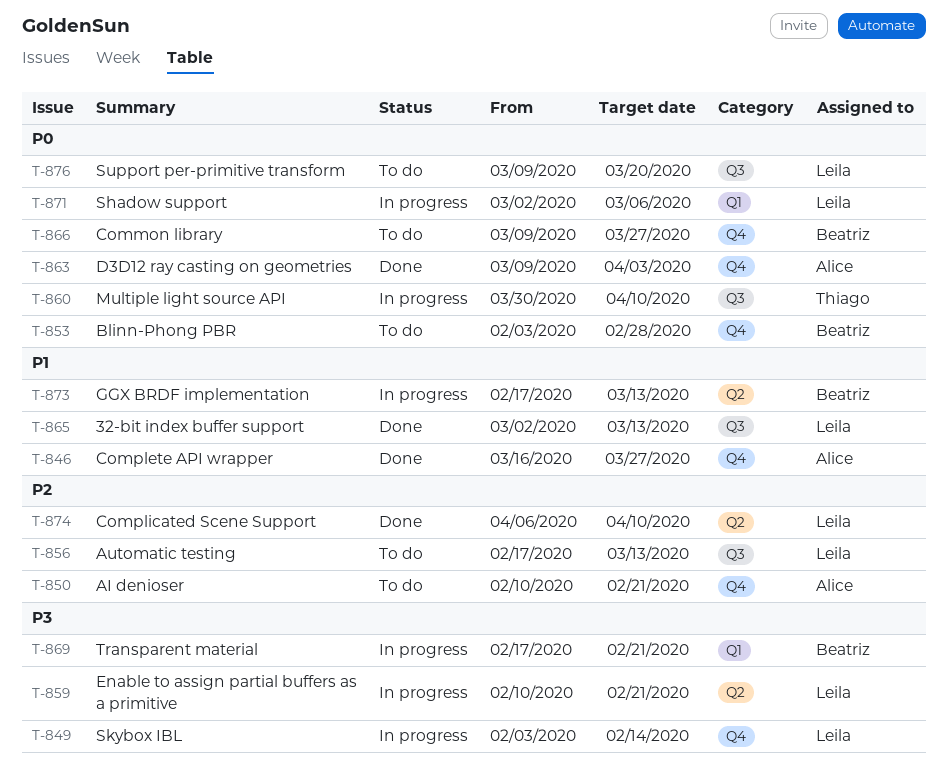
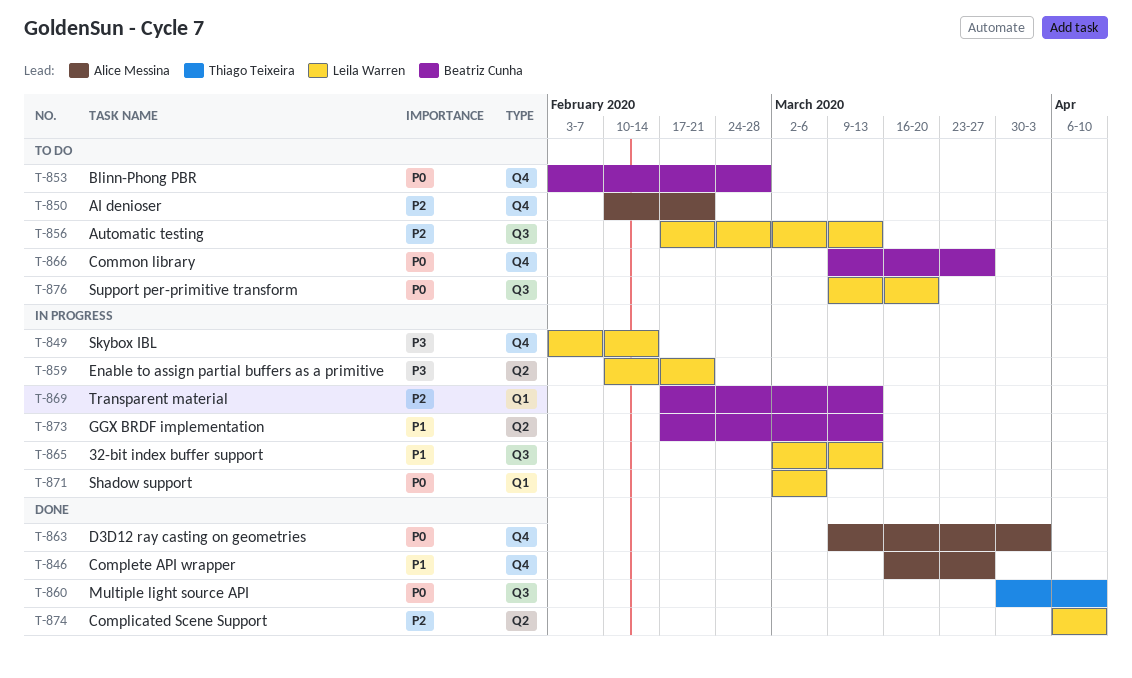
T-860, status: In progress -> Done
T-865, status: Done -> In progress
T-869, priority: P3 -> P2
T-869, due: Feb 21 -> Mar 13

